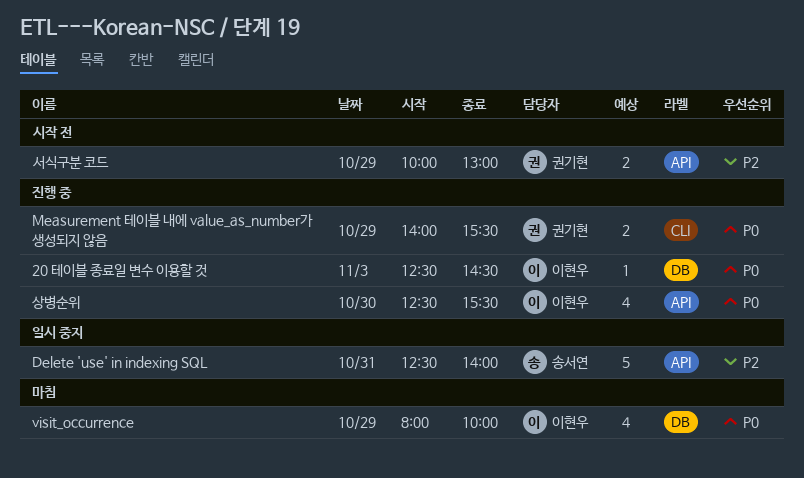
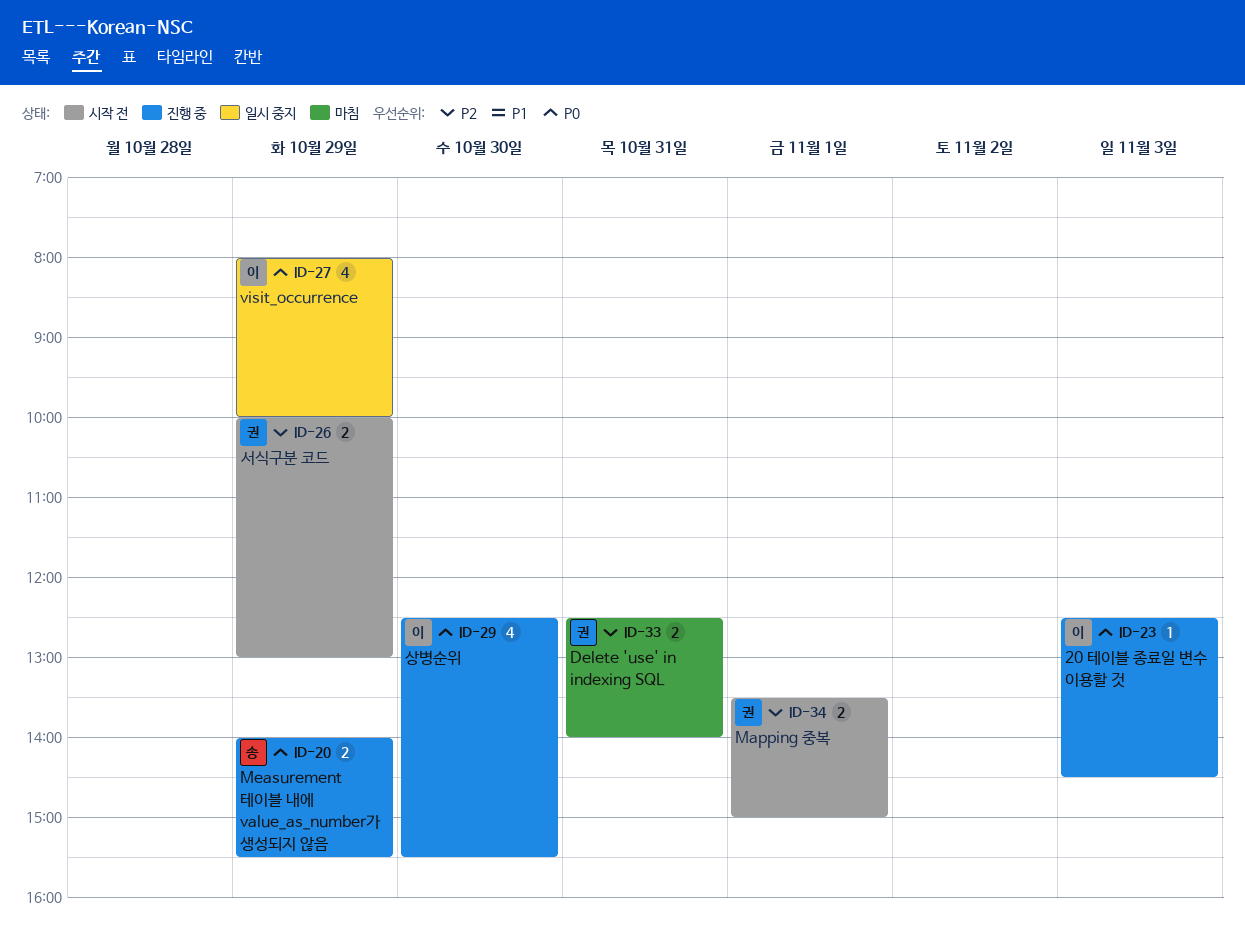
Delete 'use' in indexing SQL, status: 일시 중지 -> 마침
Delete 'use' in indexing SQL, owner: 송서연 -> 권기현
Delete 'use' in indexing SQL, estimate: 5 -> 2
Mapping 중복: none -> present
Measurement 테이블 내에 value_as_number가 생성되지 않음, owner: 권기현 -> 송서연
visit_occurrence, status: 마침 -> 일시 중지

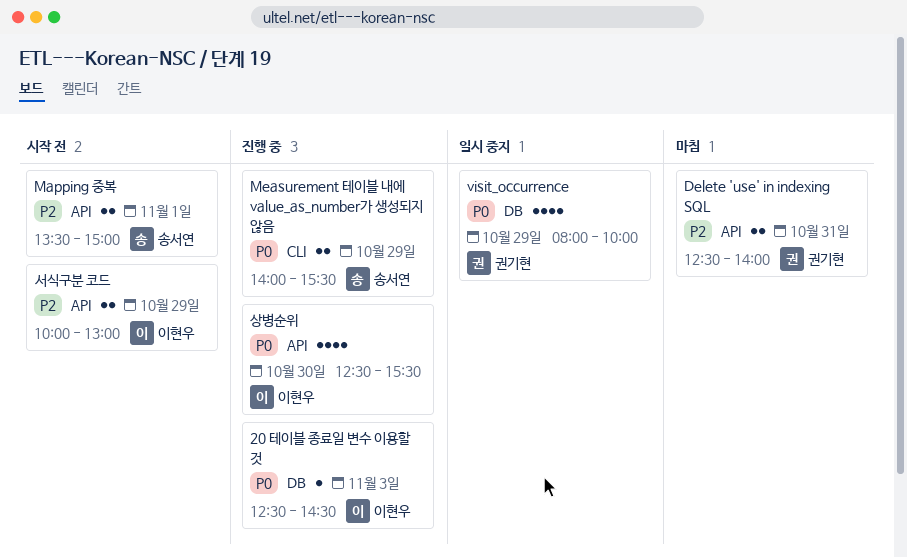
Mapping 중복, owner: 권기현 -> 송서연
visit_occurrence, owner: 이현우 -> 권기현
서식구분 코드, owner: 권기현 -> 이현우

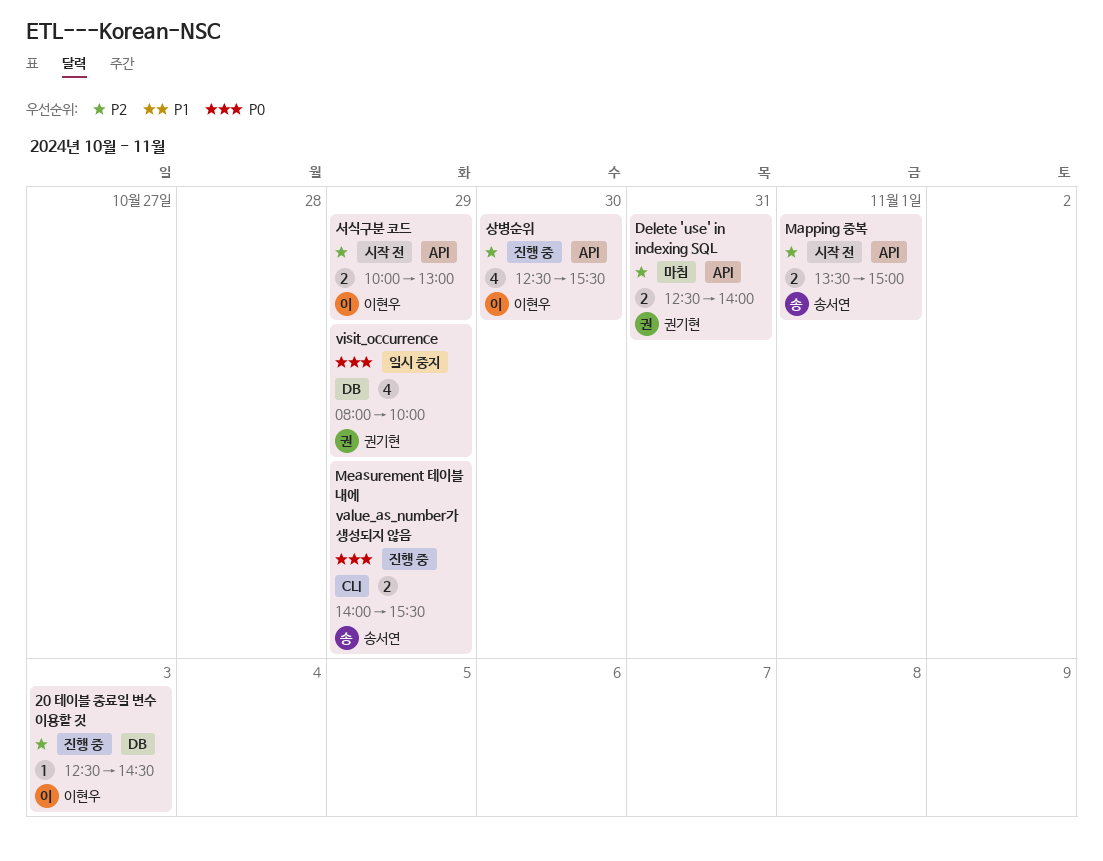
20 테이블 종료일 변수 이용할 것, priority: P0 -> P2
상병순위, priority: P0 -> P2

